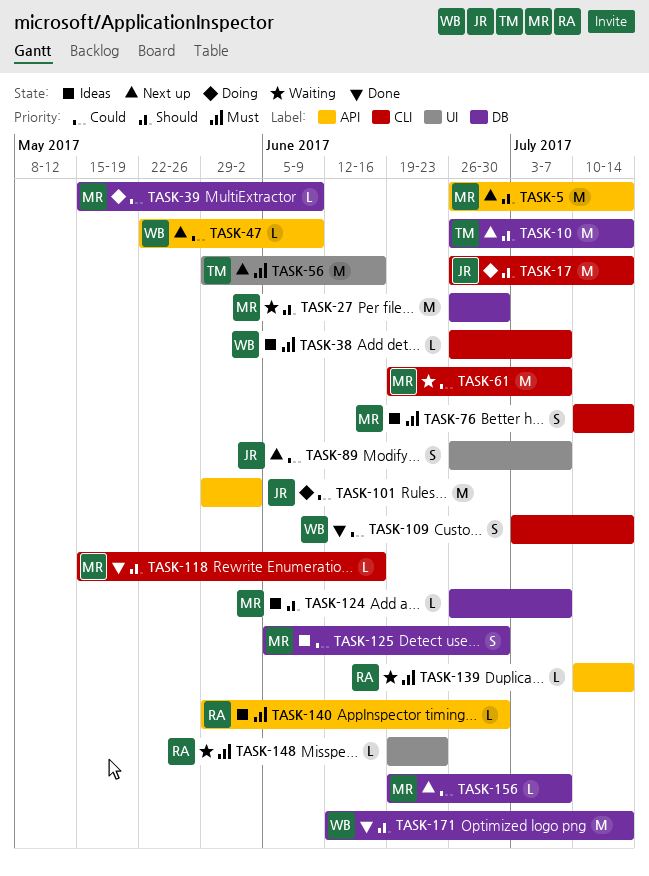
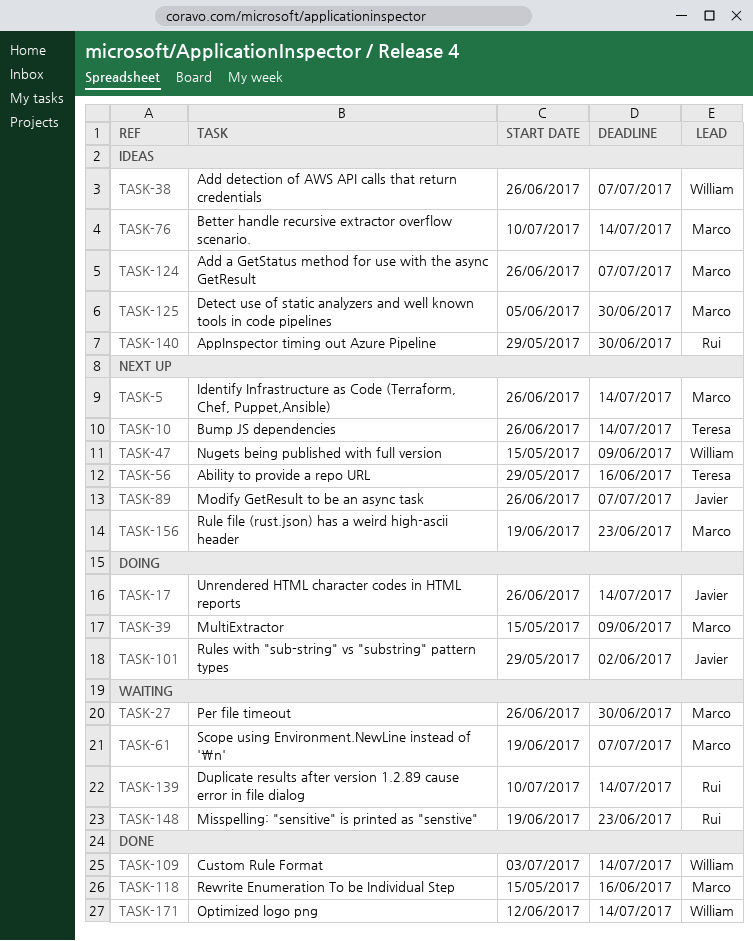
TASK-47, start: May 22 -> May 15
TASK-156, due: Jul 7 -> Jun 23

